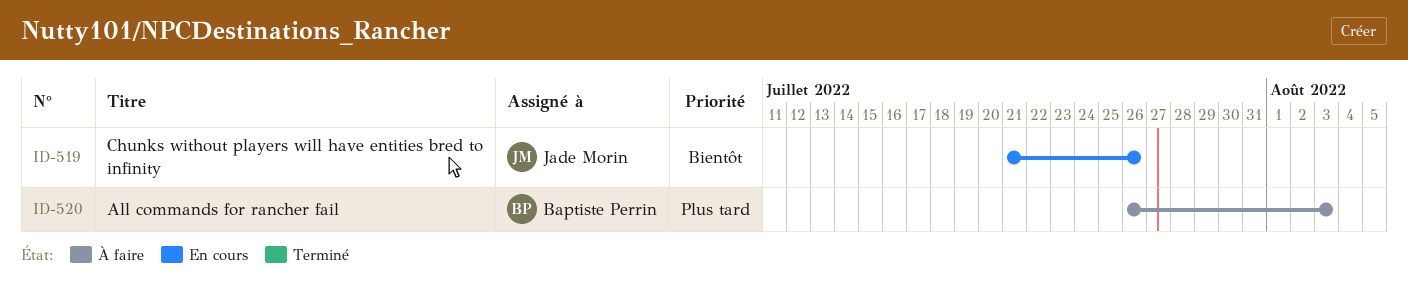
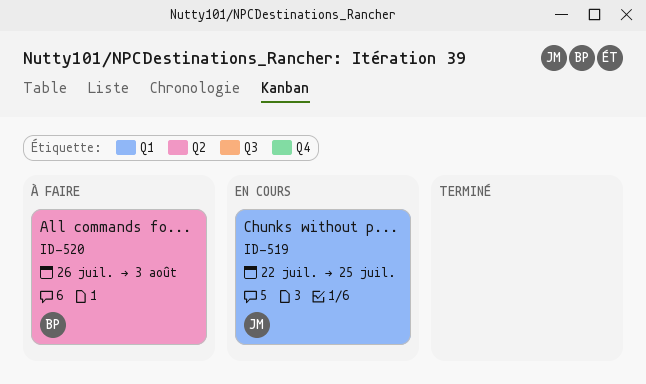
ID-519, start: Jul 21 -> Jul 22
ID-519, due: Jul 26 -> Jul 25

